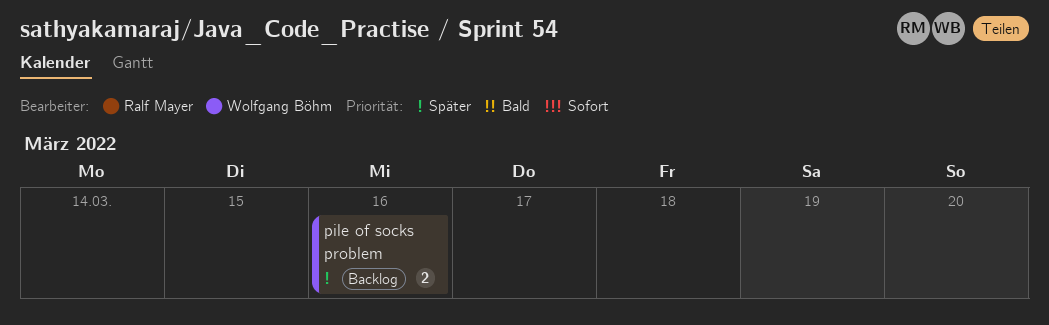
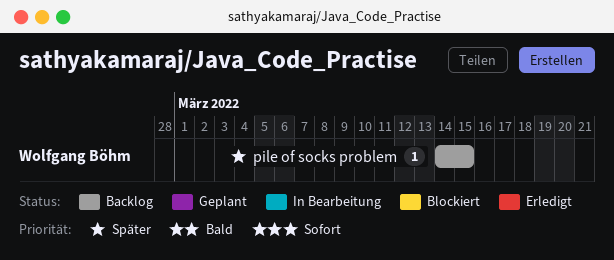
pile of socks problem, estimate: 2 -> 1
pile of socks problem, due: Mar 16 -> Mar 15

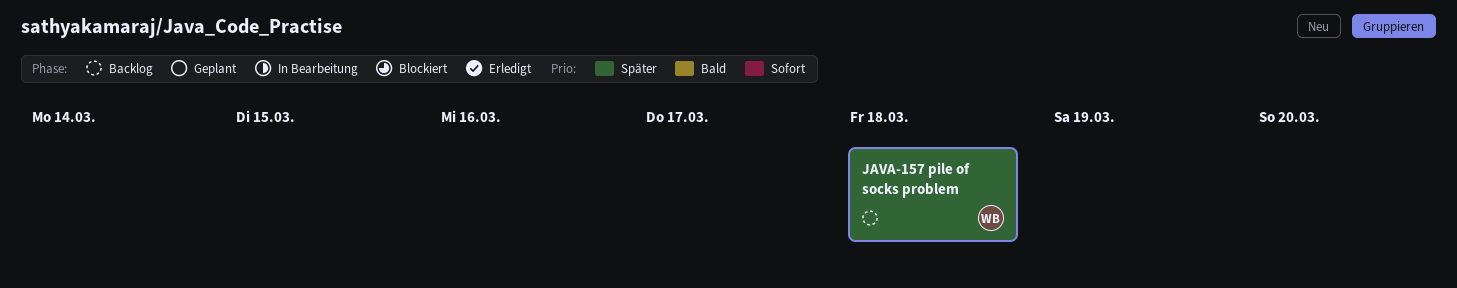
pile of socks problem, due: Mar 15 -> Mar 18

